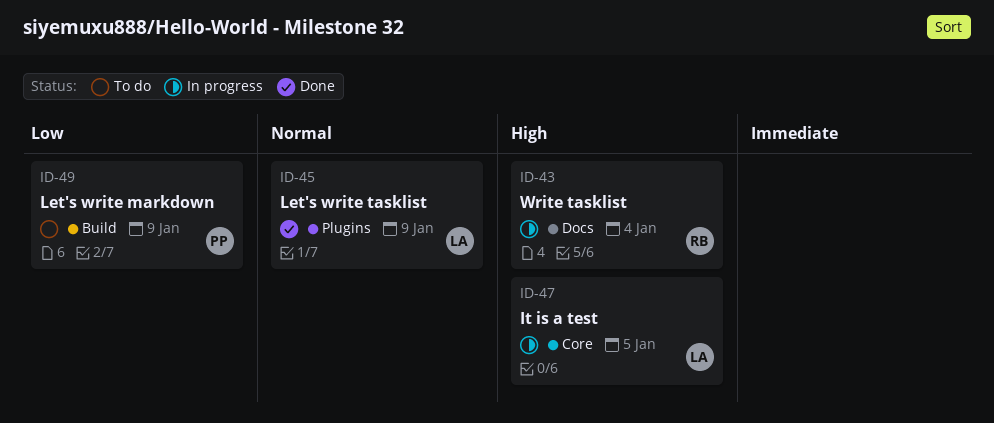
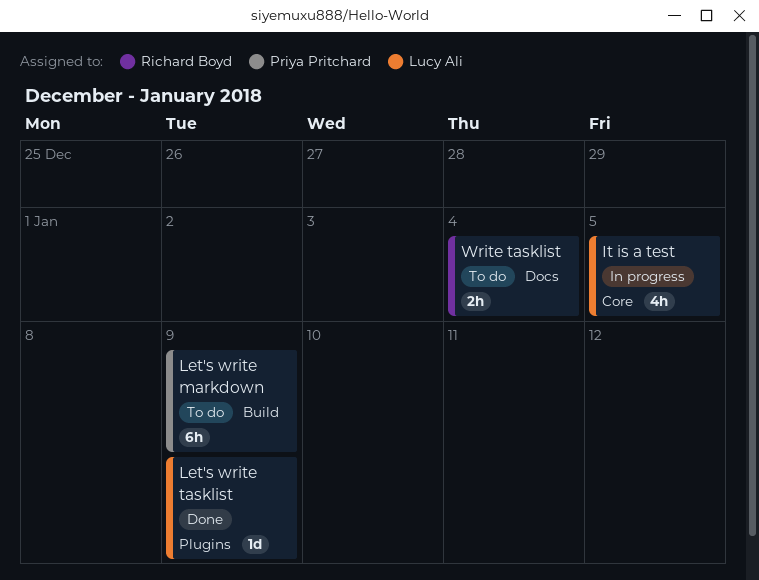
Write tasklist, status: In progress -> To do

